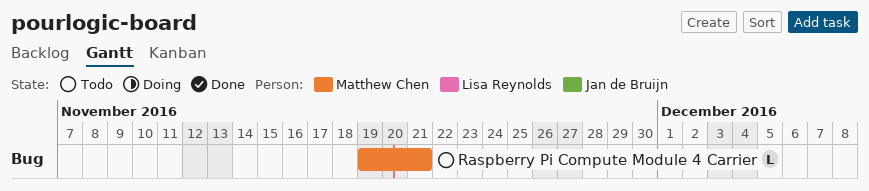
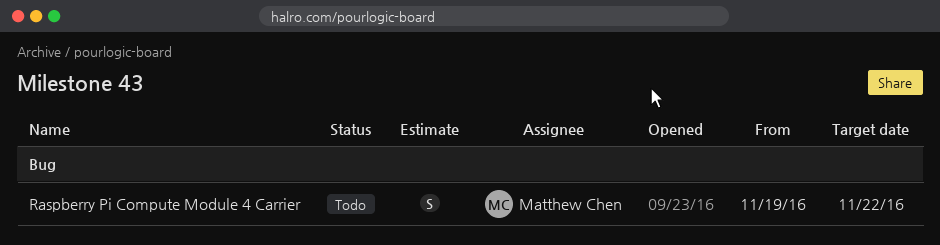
Raspberry Pi Compute Module 4 Carrier, estimate: L -> S
Raspberry Pi Compute Module 4 Carrier, due: Nov 21 -> Nov 22

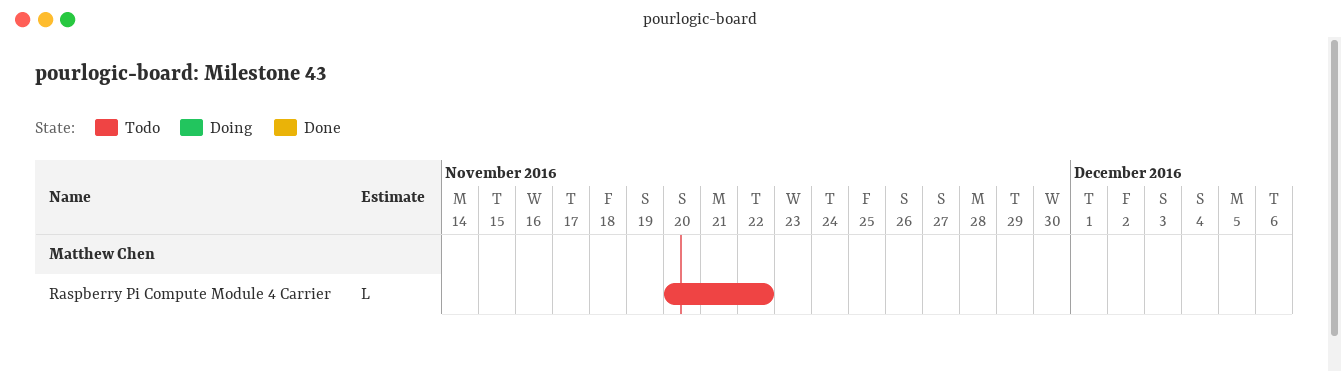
Raspberry Pi Compute Module 4 Carrier, estimate: S -> L
Raspberry Pi Compute Module 4 Carrier, start: Nov 19 -> Nov 20

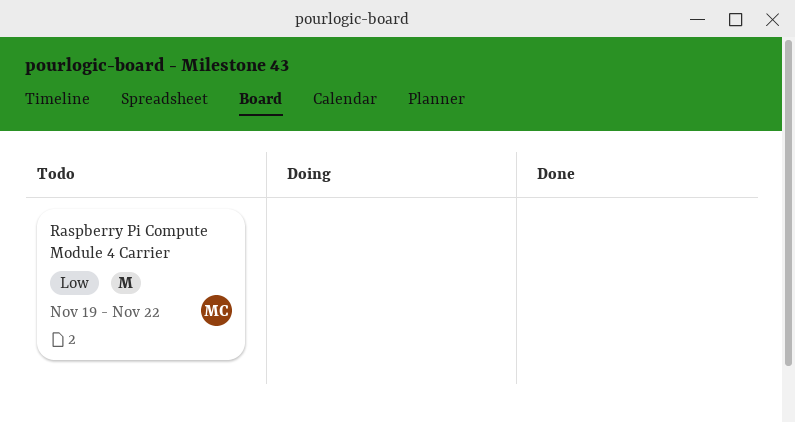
Raspberry Pi Compute Module 4 Carrier, estimate: L -> M
Raspberry Pi Compute Module 4 Carrier, start: Nov 20 -> Nov 19

